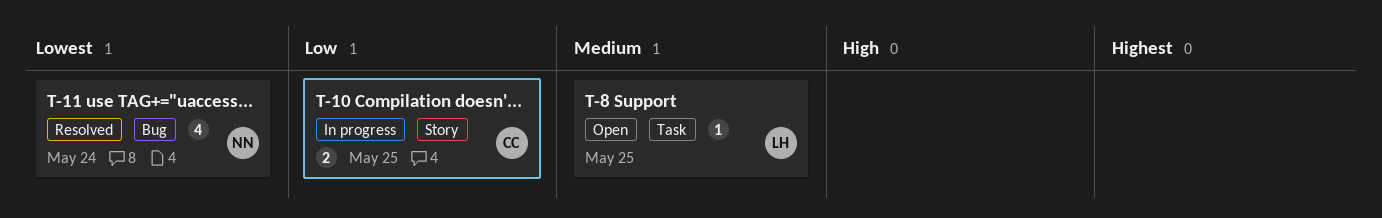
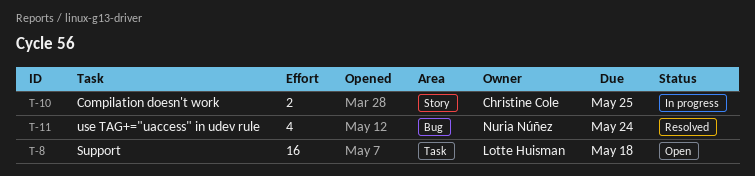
T-8, estimate: 1 -> 16
T-8, due: May 25 -> May 18

